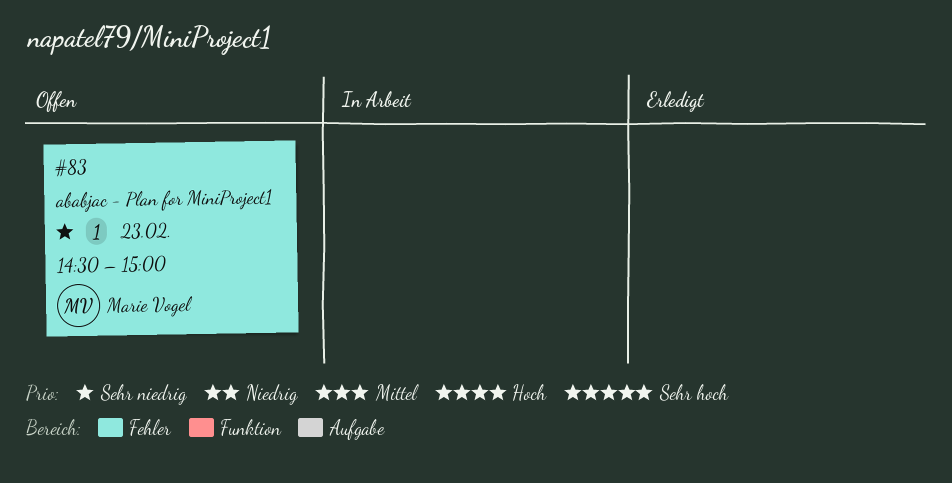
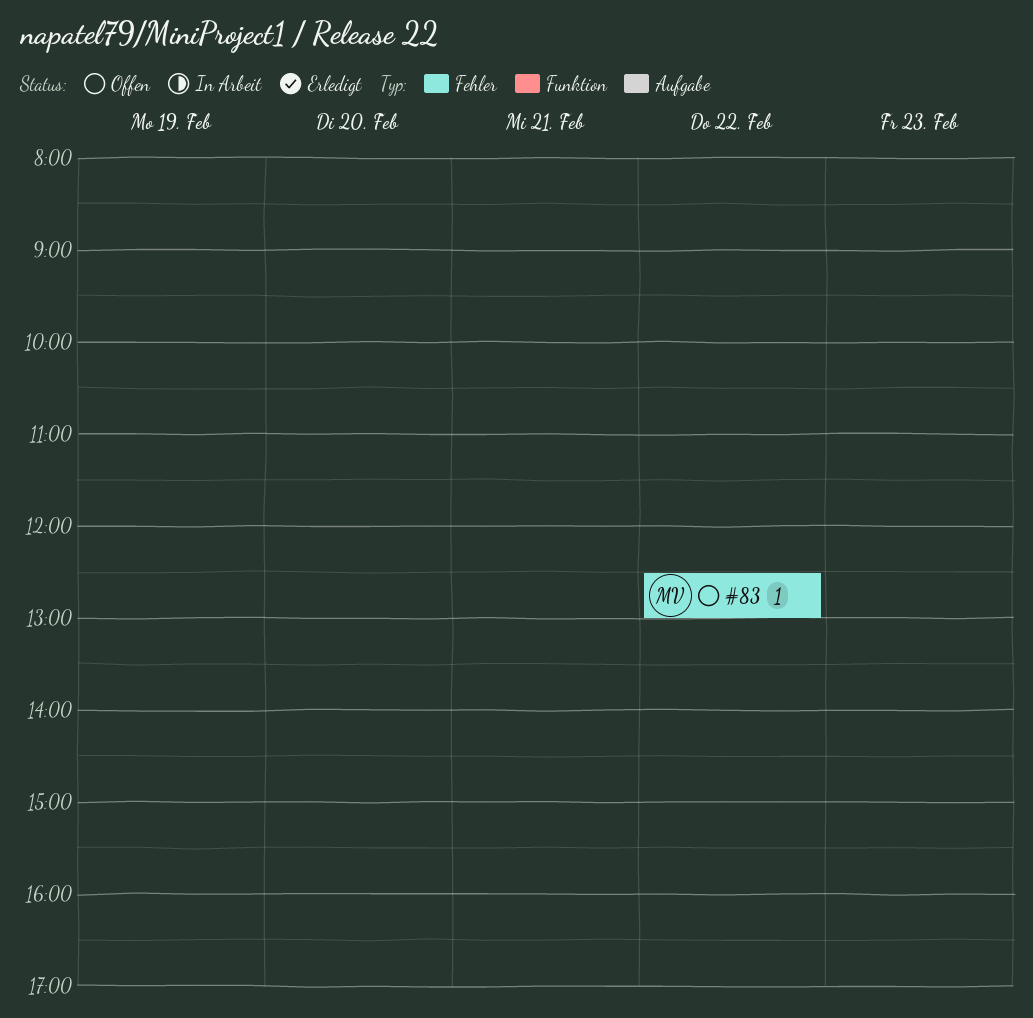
#83, day: Feb 23 -> Feb 22
#83, begins: 14:30 -> 12:30
#83, ends: 15:00 -> 13:00

